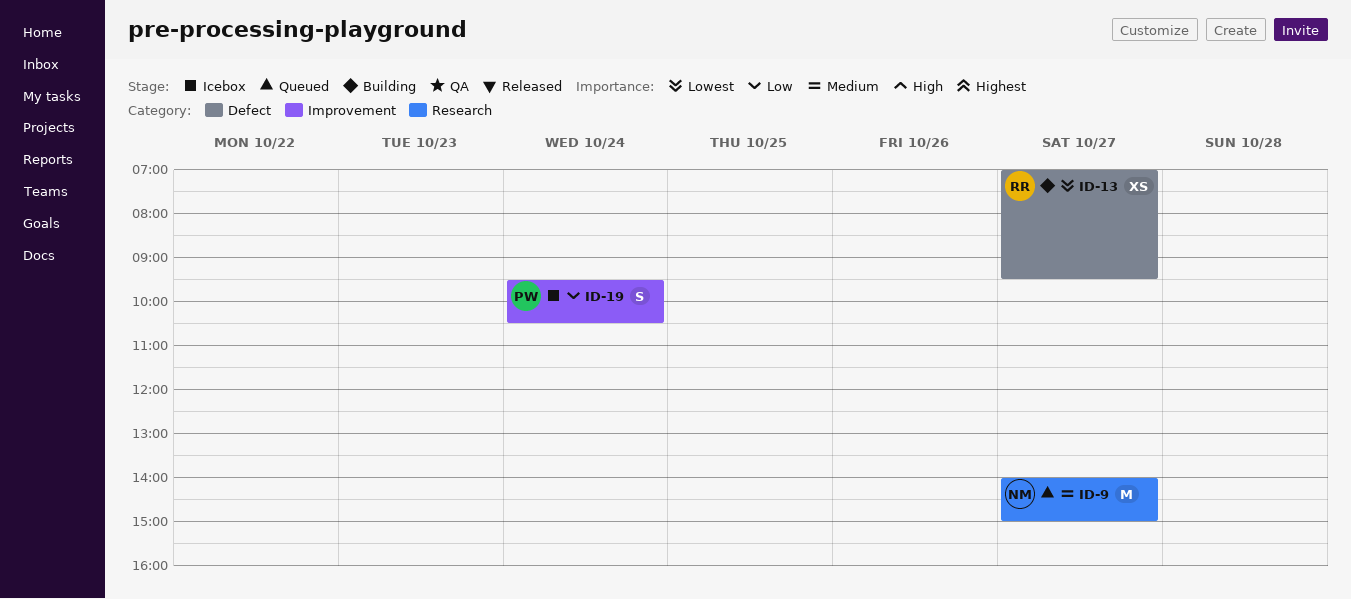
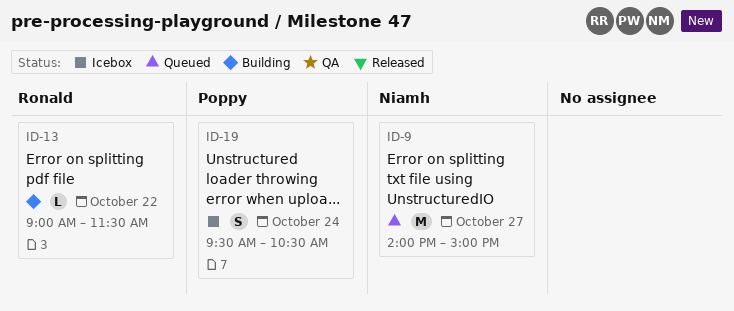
ID-13, estimate: XS -> L
ID-13, day: Oct 27 -> Oct 22
ID-13, begins: 07:00 -> 09:00
ID-13, ends: 09:30 -> 11:30

